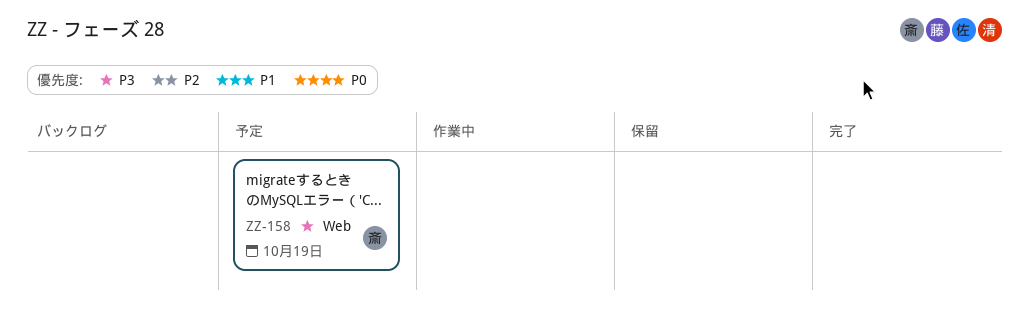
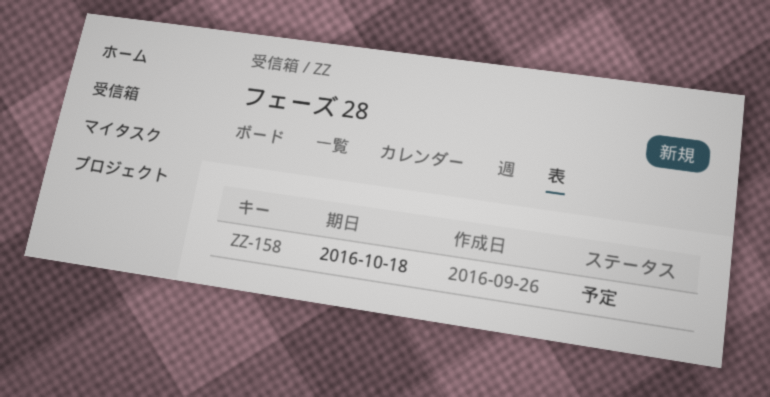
ZZ-158, due: Oct 19 -> Oct 18

